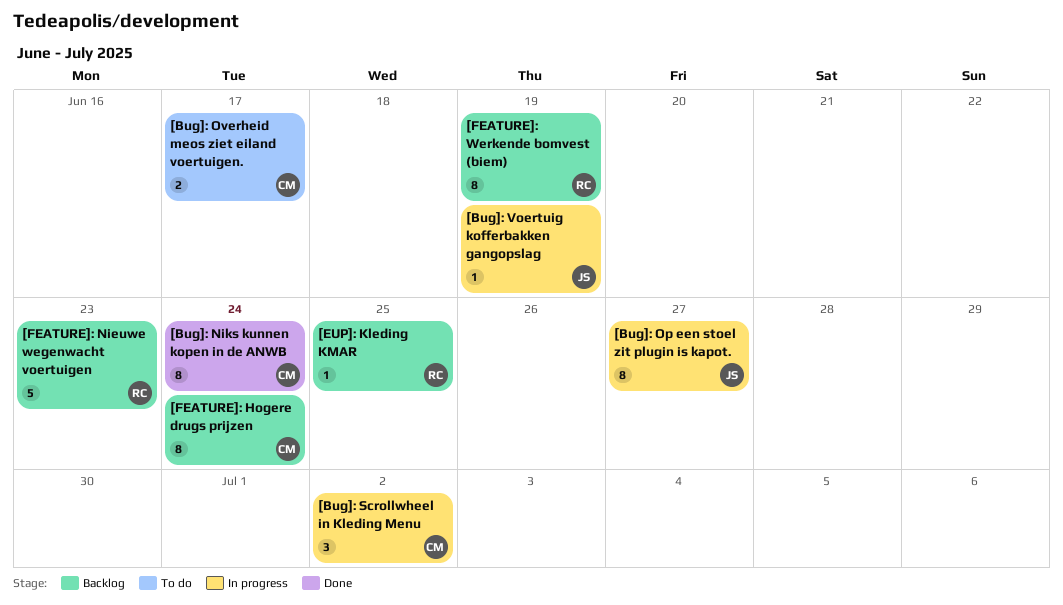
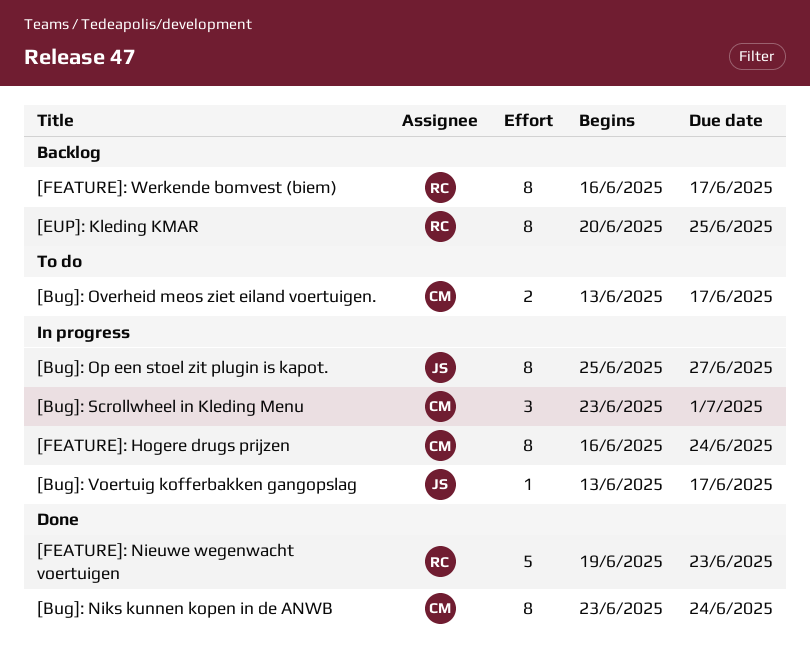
[Bug]: Scrollwheel in Kleding Menu, due: Jul 2 -> Jul 1
[Bug]: Voertuig kofferbakken gangopslag, due: Jun 19 -> Jun 17
[EUP]: Kleding KMAR, estimate: 1 -> 8
[FEATURE]: Hogere drugs prijzen, status: Backlog -> In progress
[FEATURE]: Nieuwe wegenwacht voertuigen, status: Backlog -> Done
[FEATURE]: Werkende bomvest (biem), due: Jun 19 -> Jun 17

